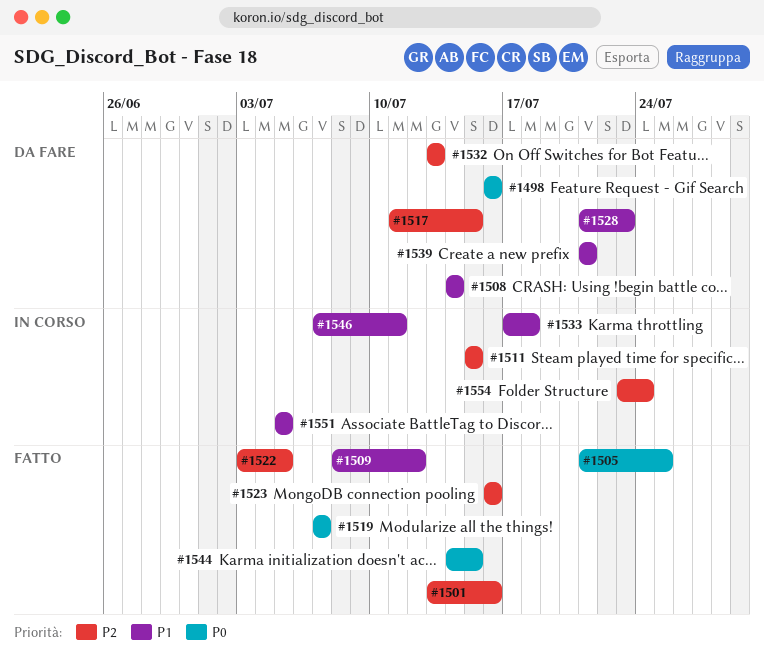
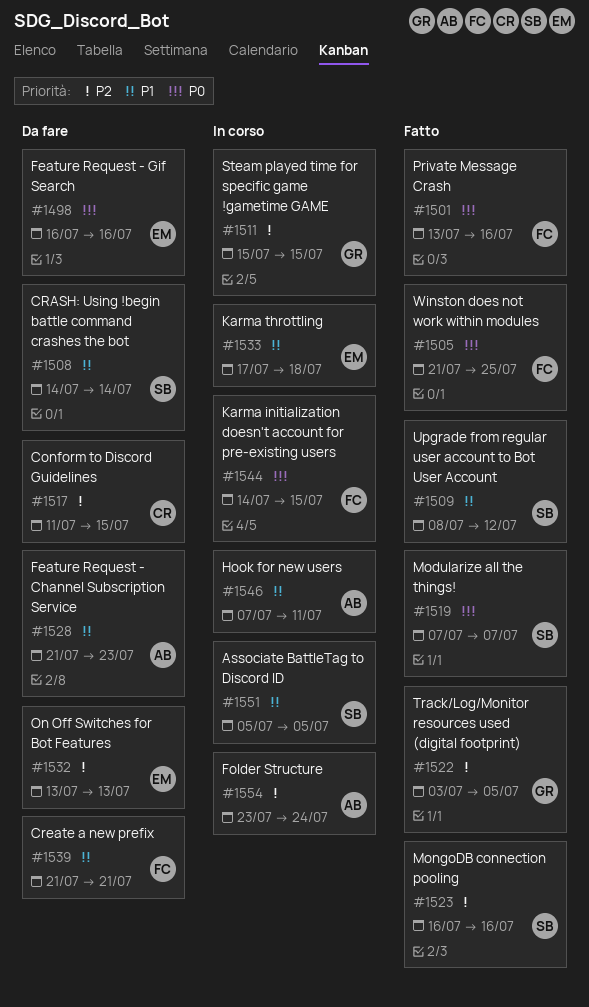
#1501, priority: P2 -> P0
#1544, status: Fatto -> In corso

